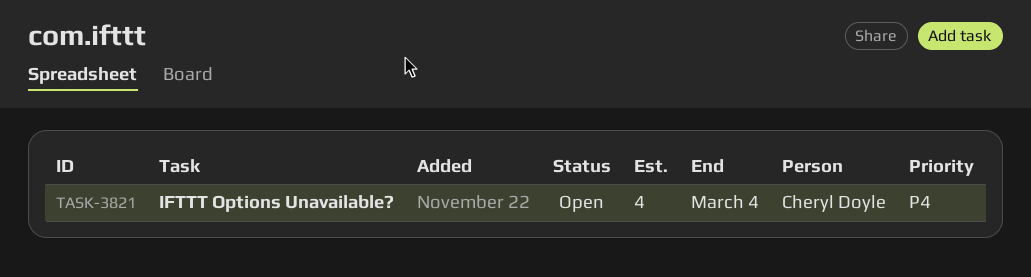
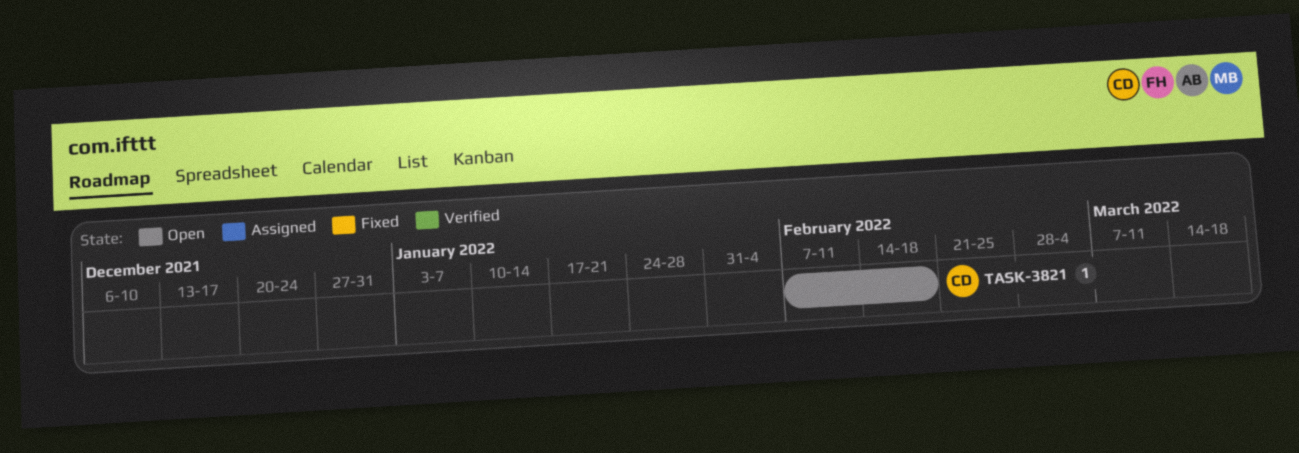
TASK-3821, estimate: 4 -> 1
TASK-3821, due: Mar 4 -> Feb 18

